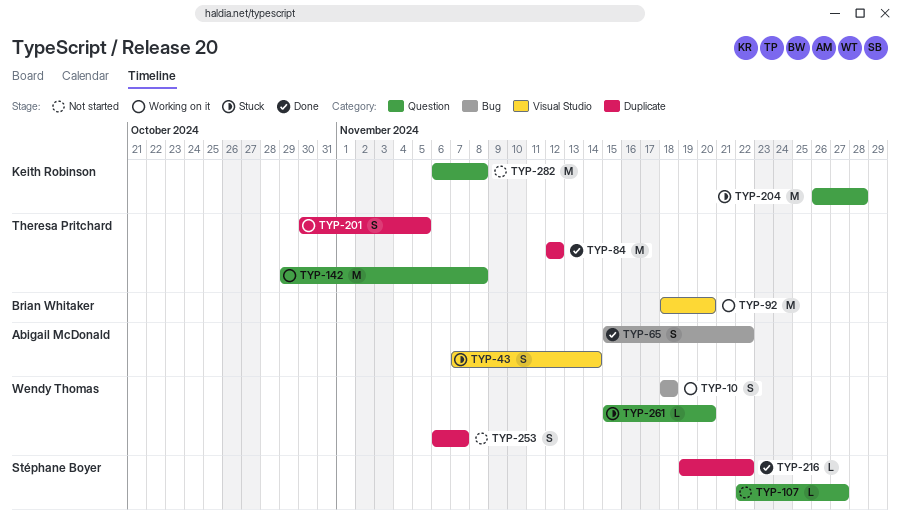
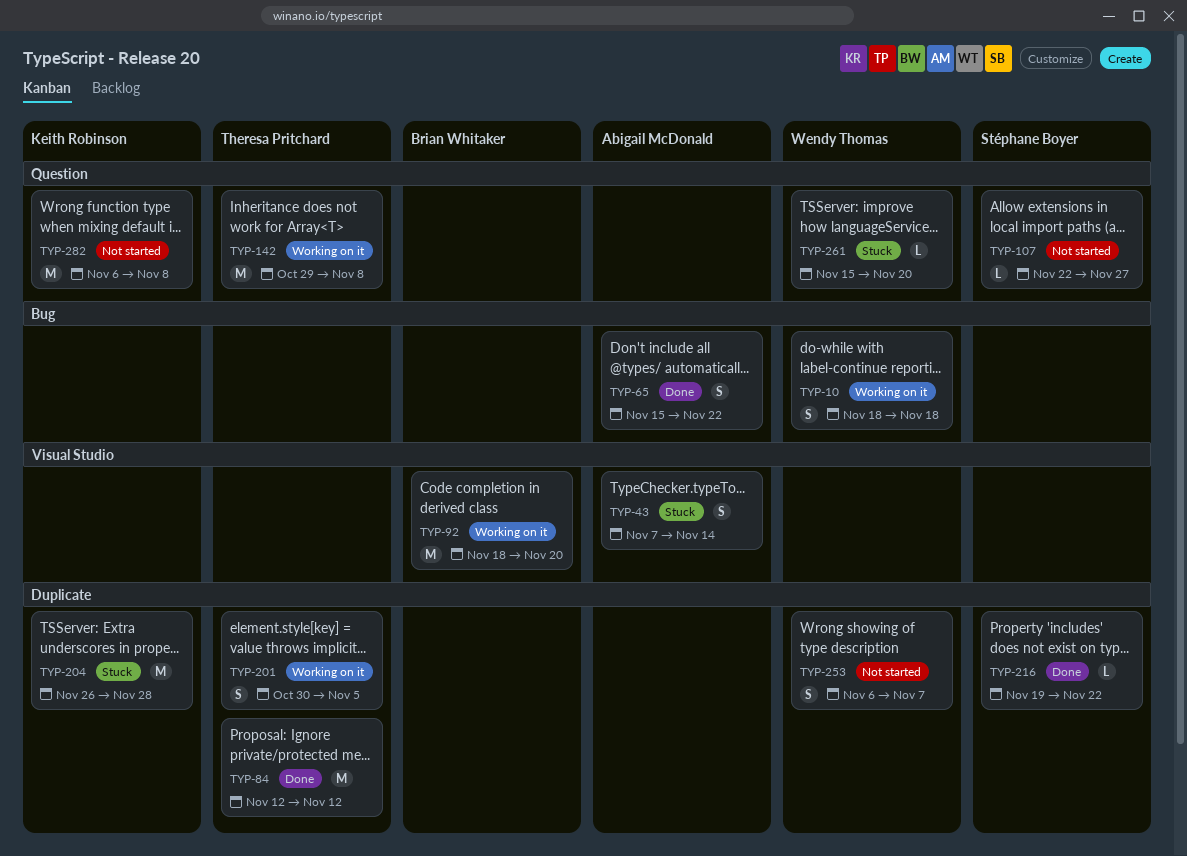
TYP-204, label: Question -> Duplicate

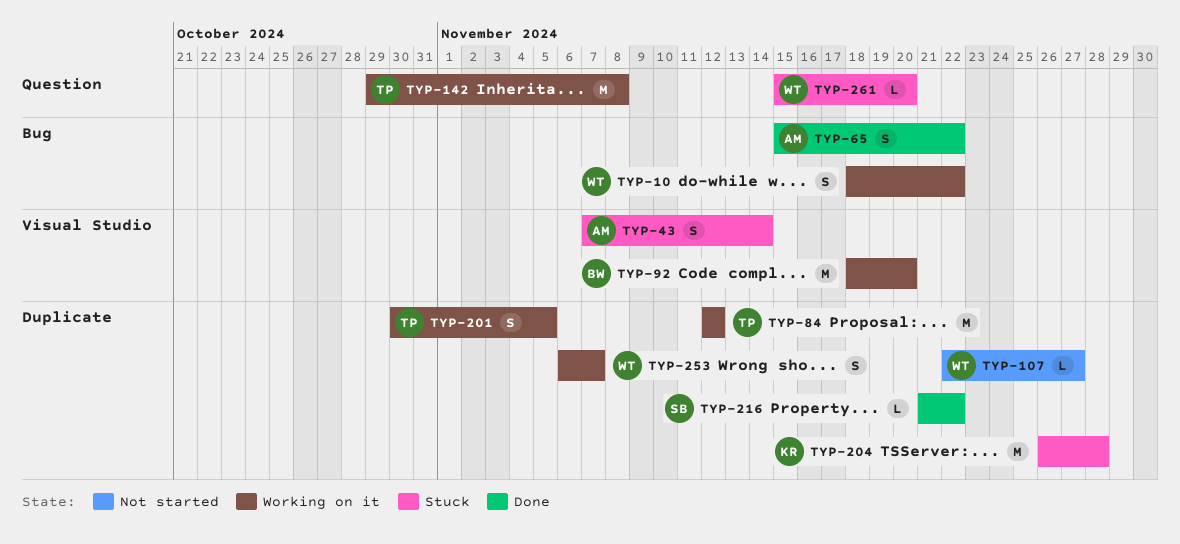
TYP-10, due: Nov 18 -> Nov 22
TYP-84, status: Done -> Working on it
TYP-107, owner: Stéphane Boyer -> Wendy Thomas
TYP-107, label: Question -> Duplicate
TYP-216, start: Nov 19 -> Nov 21
TYP-253, status: Not started -> Working on it
TYP-282: present -> none

